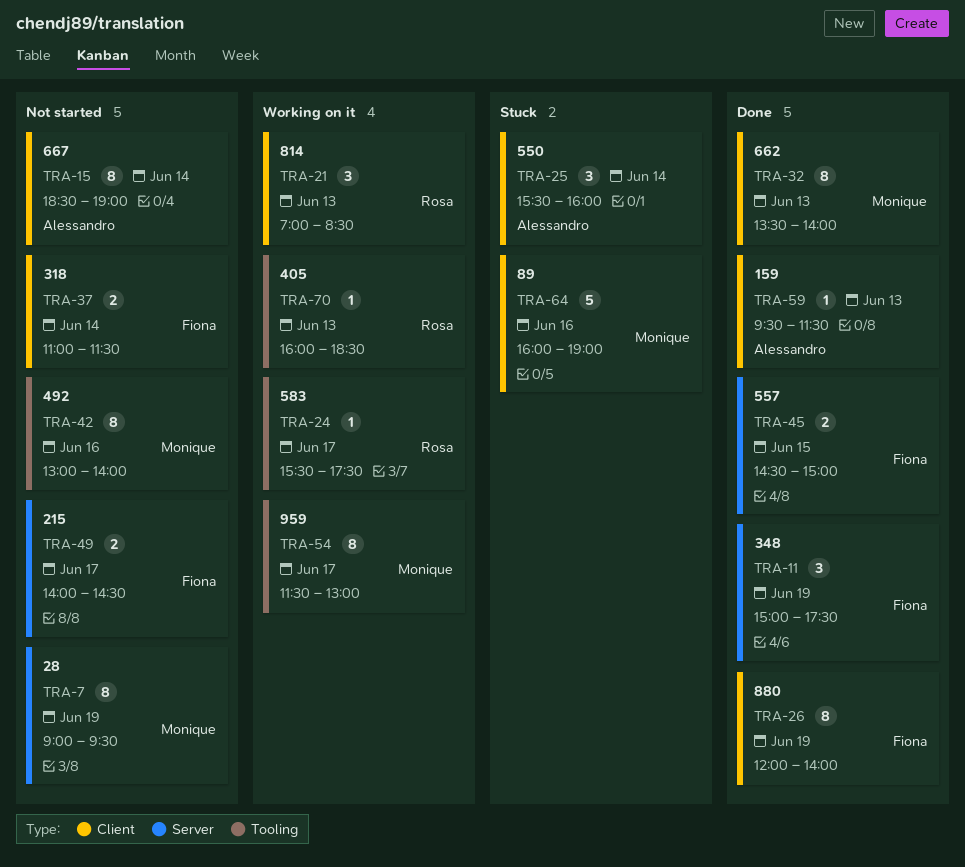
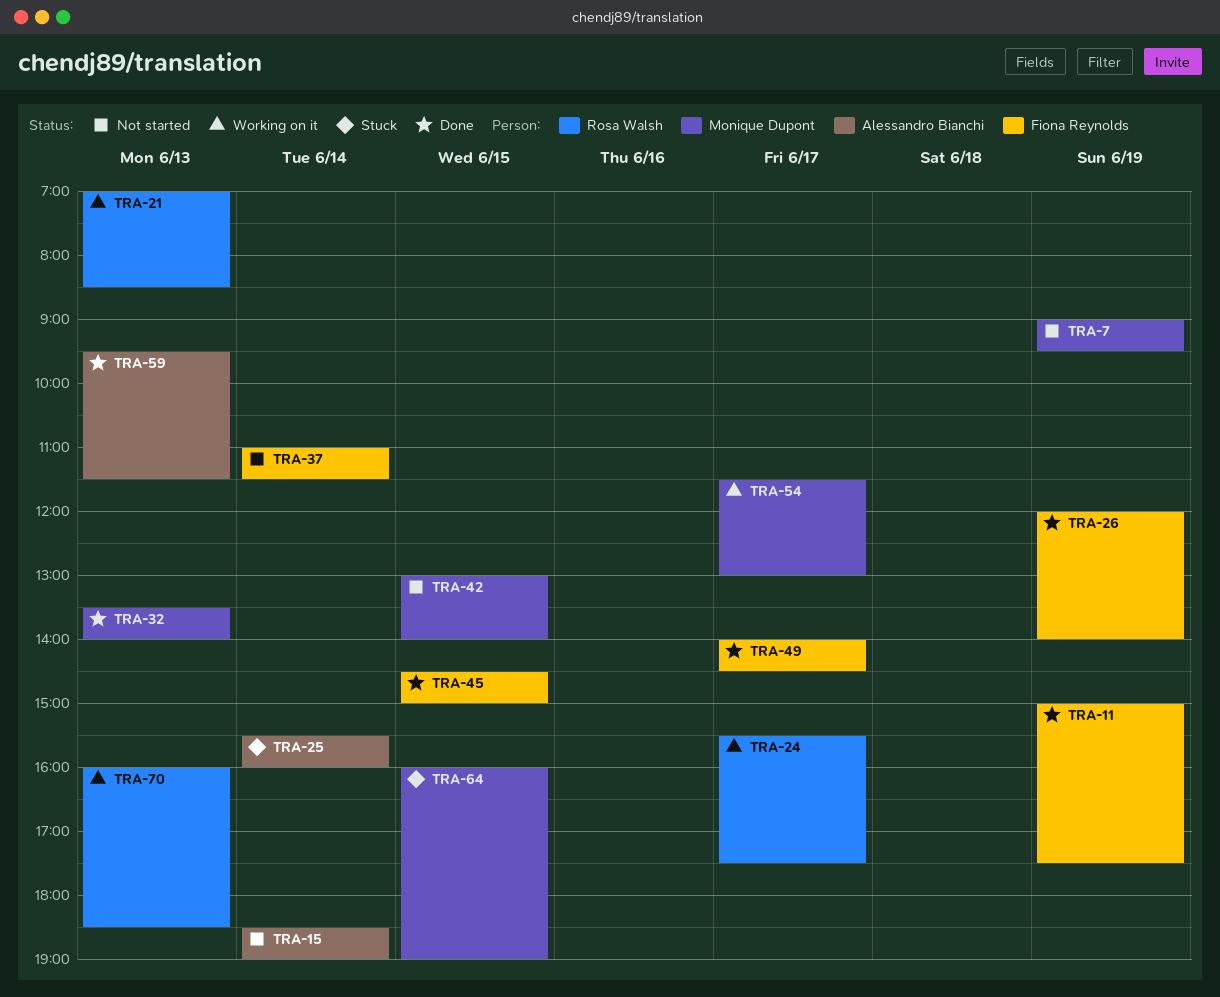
TRA-42, day: Jun 16 -> Jun 15
TRA-49, status: Not started -> Done
TRA-64, day: Jun 16 -> Jun 15

